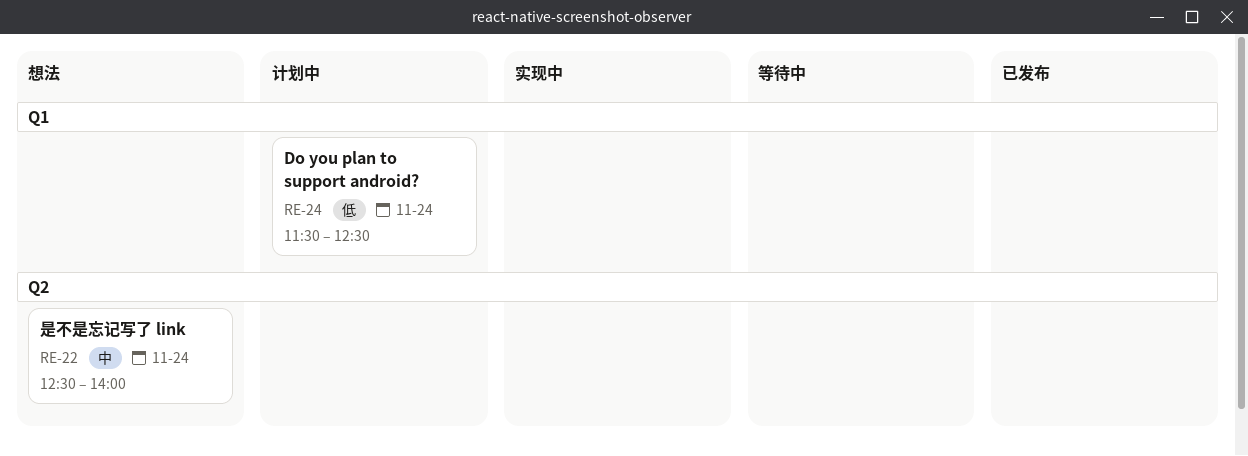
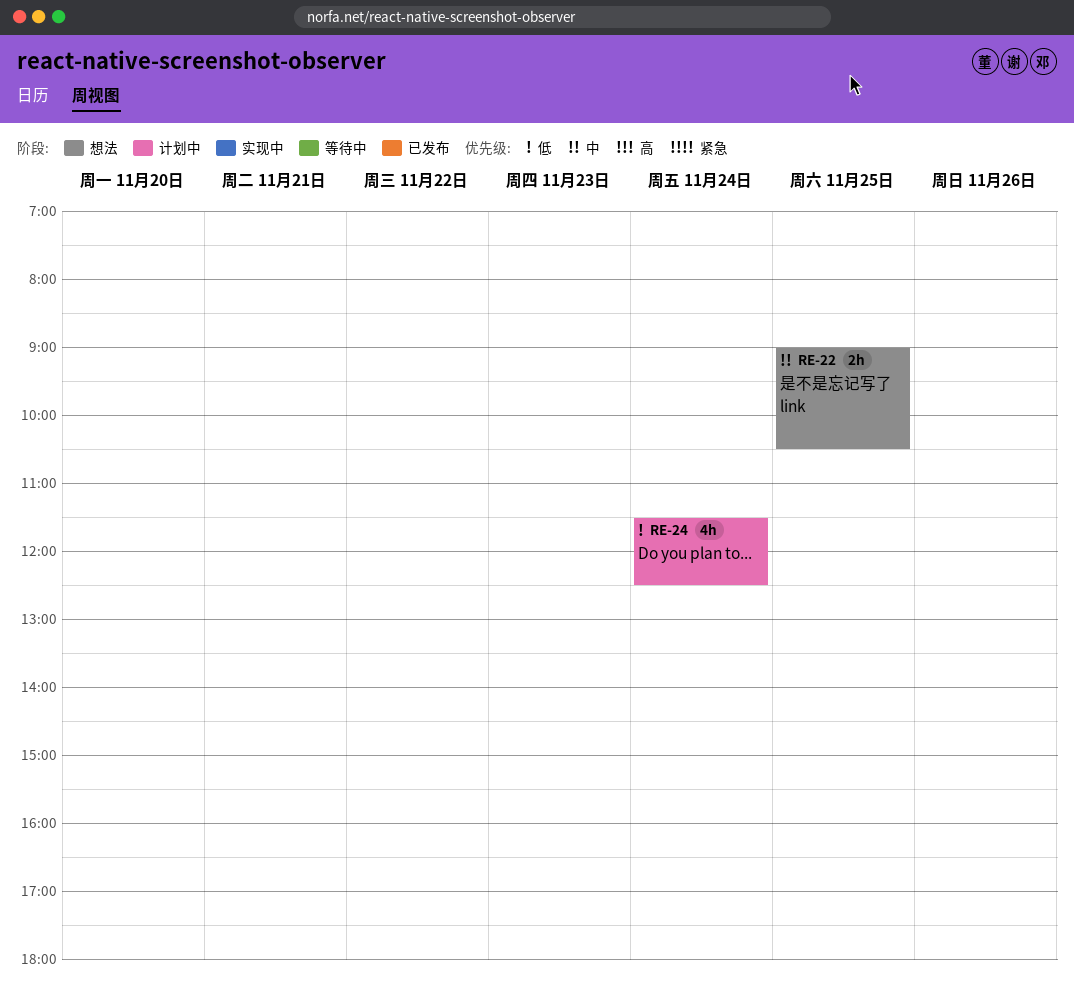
RE-22, day: Nov 24 -> Nov 25
RE-22, begins: 12:30 -> 09:00
RE-22, ends: 14:00 -> 10:30

